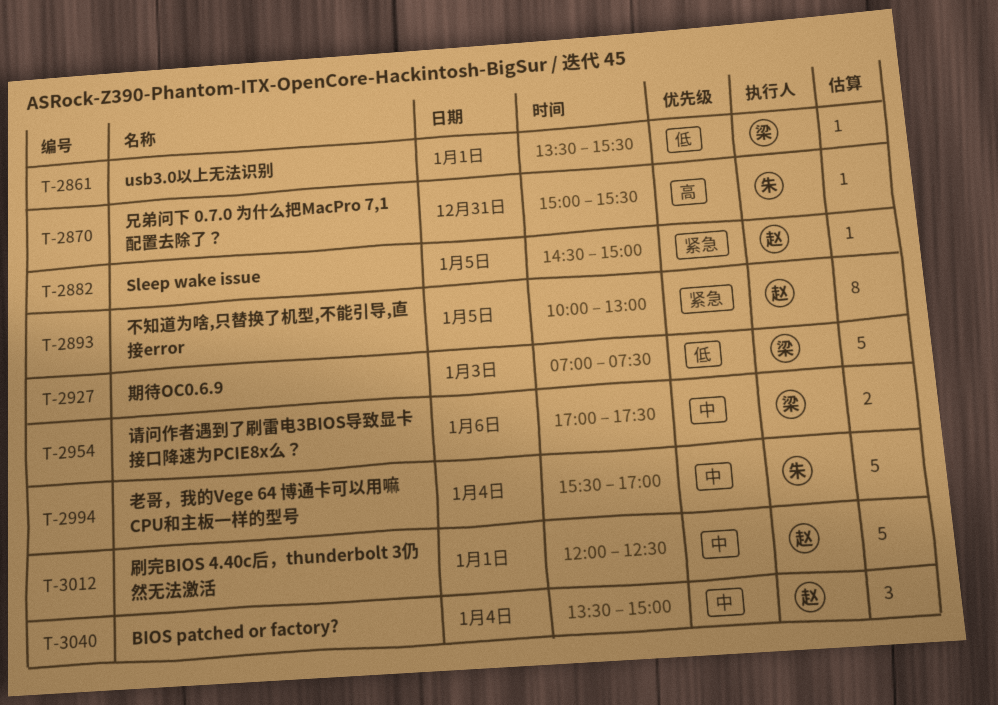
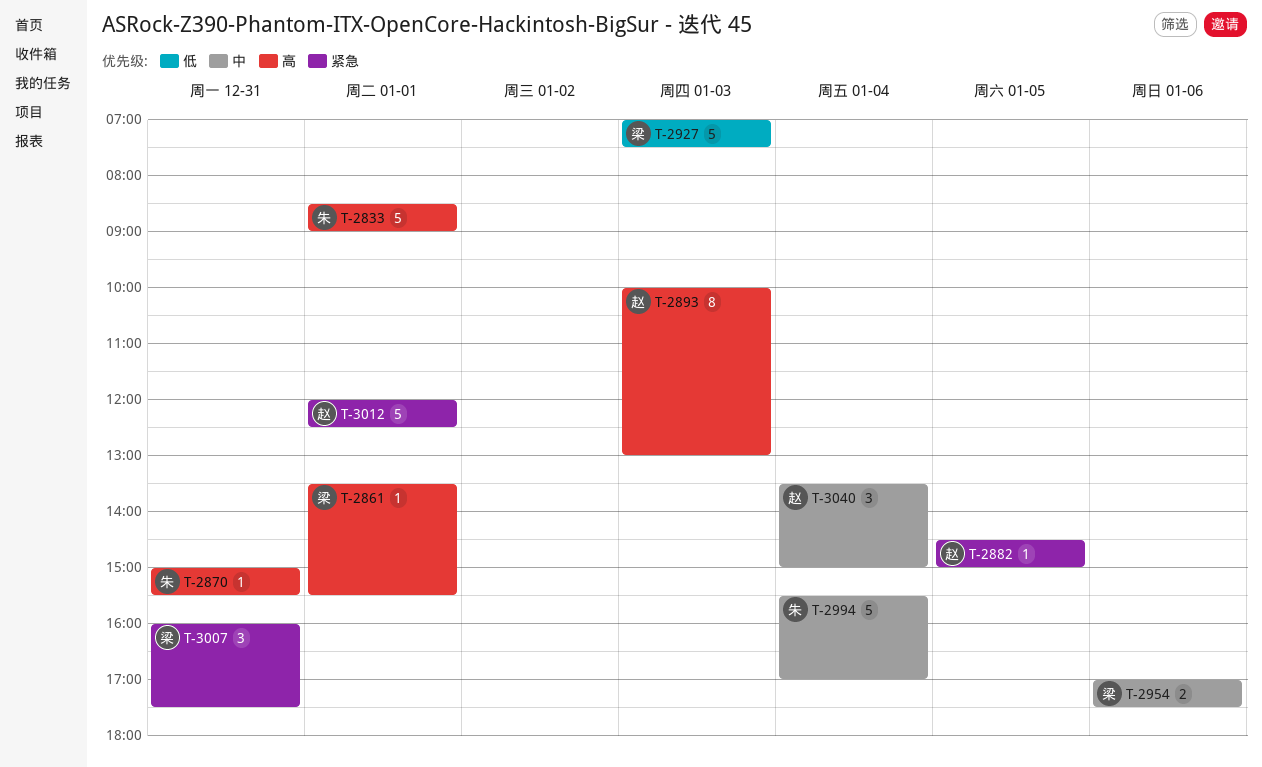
T-2833: none -> present
T-2861, priority: 低 -> 高
T-2893, priority: 紧急 -> 高
T-2893, day: Jan 5 -> Jan 3
T-3007: none -> present
T-3012, priority: 中 -> 紧急

